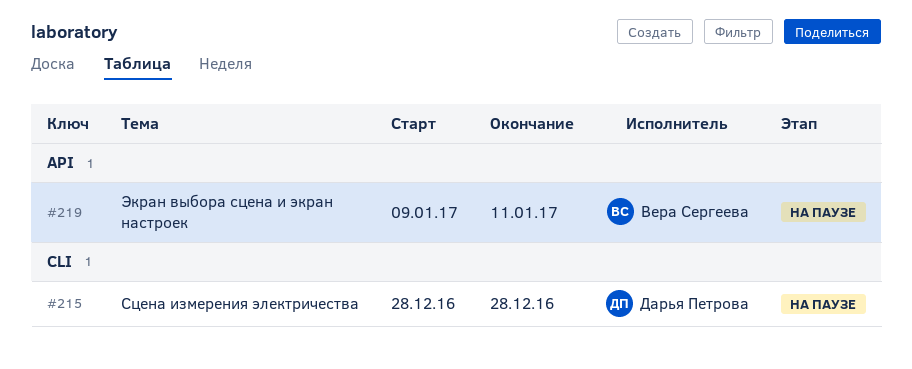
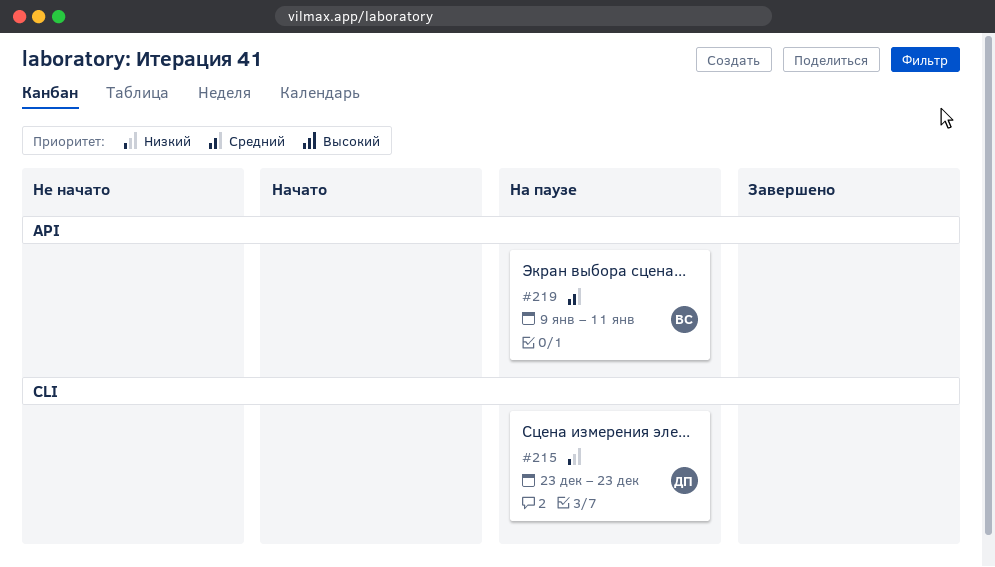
#215, start: Dec 28 -> Dec 23
#215, due: Dec 28 -> Dec 23

